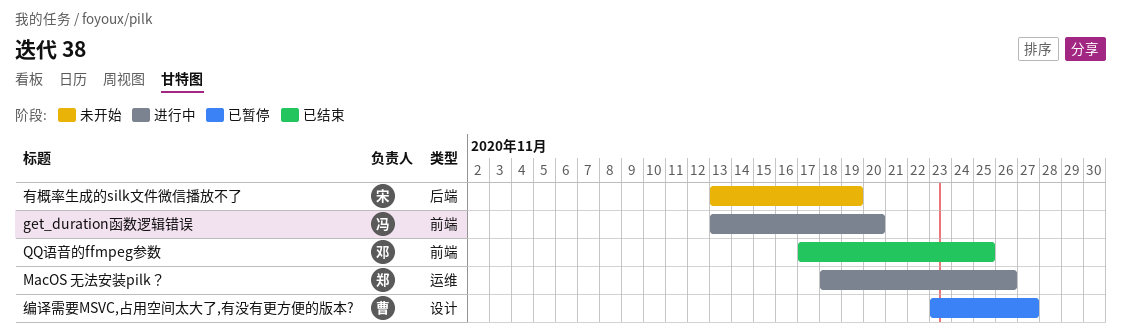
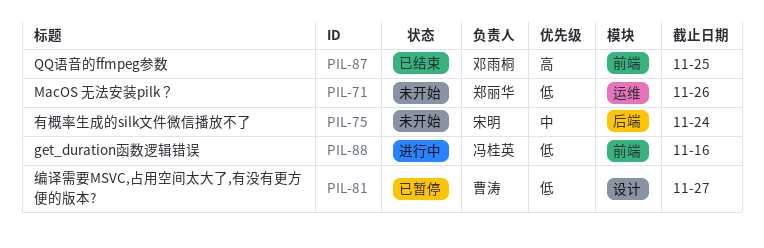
get_duration函数逻辑错误, due: Nov 20 -> Nov 16
MacOS 无法安装pilk？, status: 进行中 -> 未开始
有概率生成的silk文件微信播放不了, due: Nov 19 -> Nov 24

